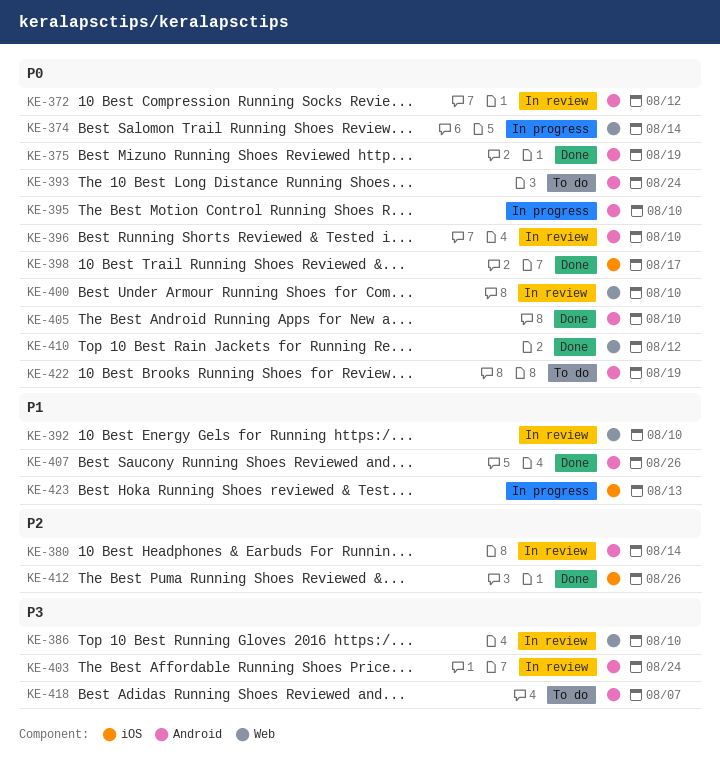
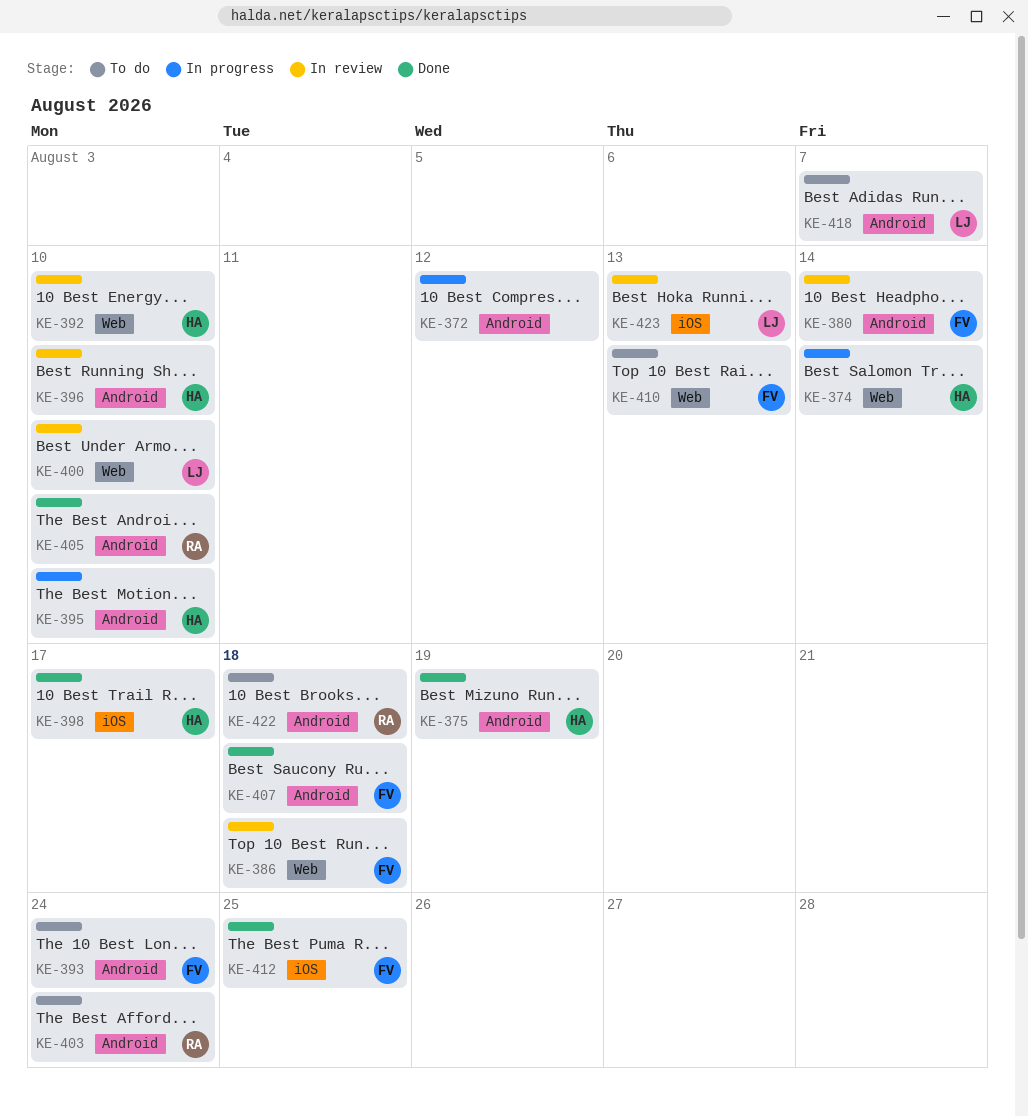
KE-372, status: In review -> In progress
KE-386, due: Aug 10 -> Aug 18
KE-403, status: In review -> To do
KE-407, due: Aug 26 -> Aug 18
KE-410, status: Done -> To do
KE-410, due: Aug 12 -> Aug 13
KE-412, due: Aug 26 -> Aug 25
KE-422, due: Aug 19 -> Aug 18
KE-423, status: In progress -> In review

